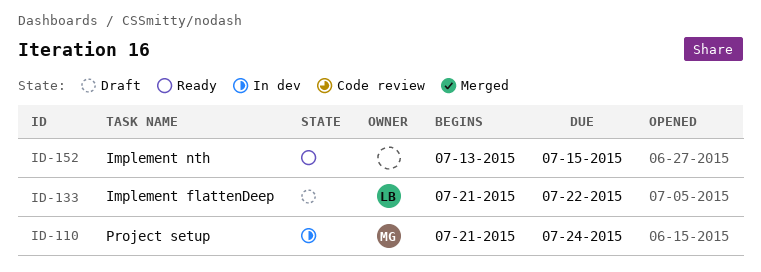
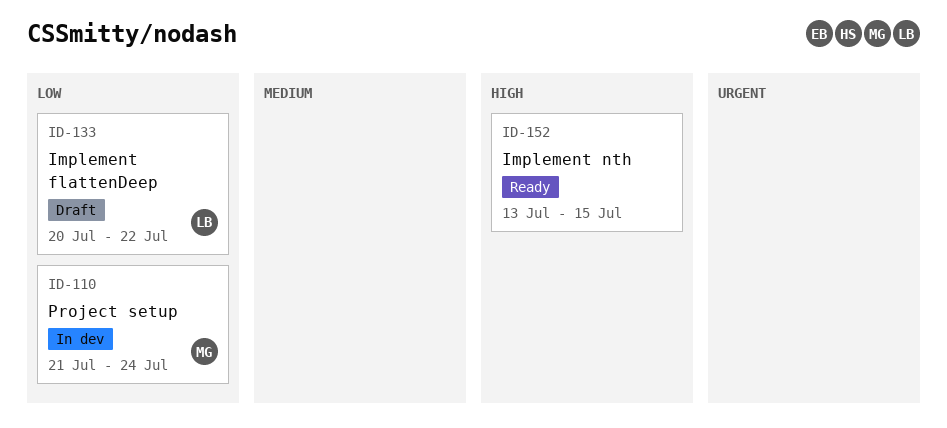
ID-133, start: Jul 21 -> Jul 20

